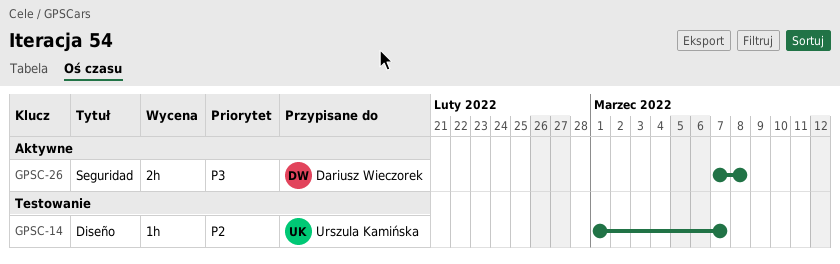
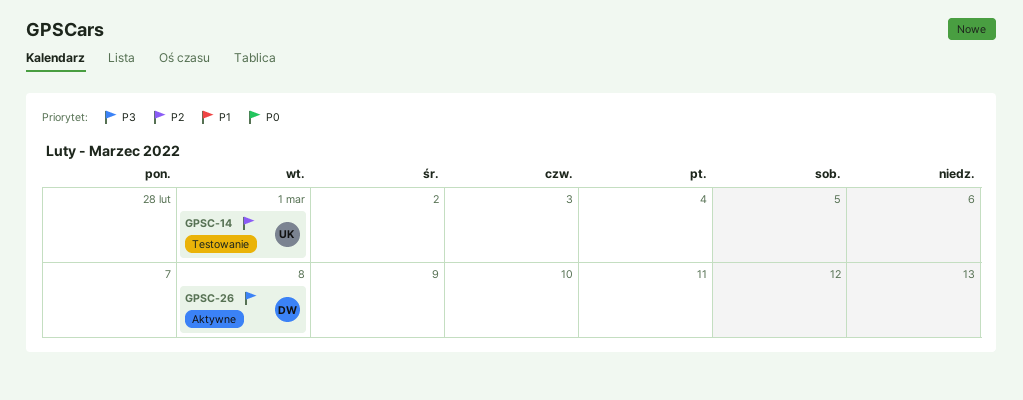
GPSC-14, due: Mar 7 -> Mar 1

